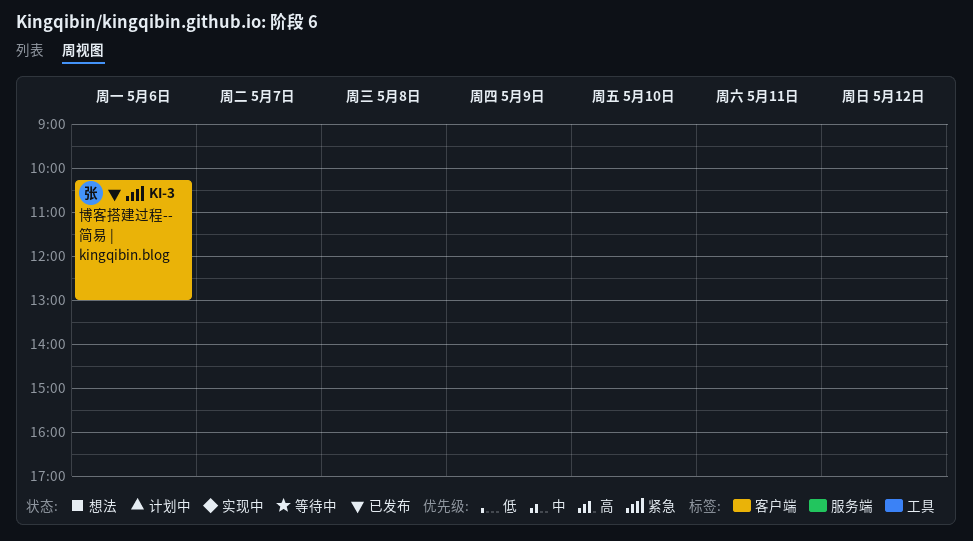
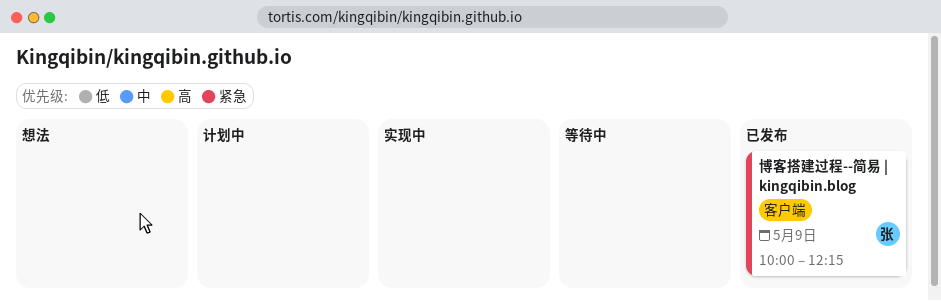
博客搭建过程--简易 | kingqibin.blog, day: May 6 -> May 9
博客搭建过程--简易 | kingqibin.blog, begins: 10:15 -> 10:00
博客搭建过程--简易 | kingqibin.blog, ends: 13:00 -> 12:15

